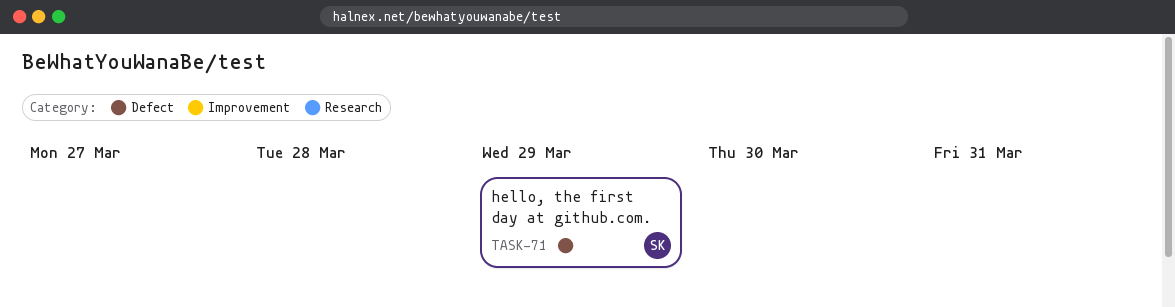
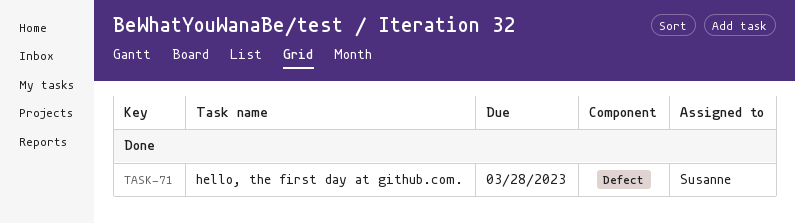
TASK-71, due: Mar 29 -> Mar 28

